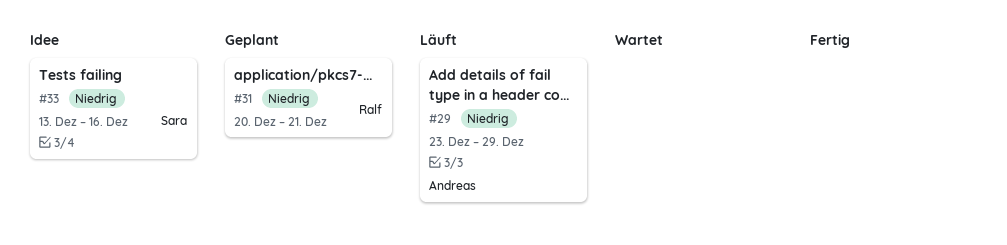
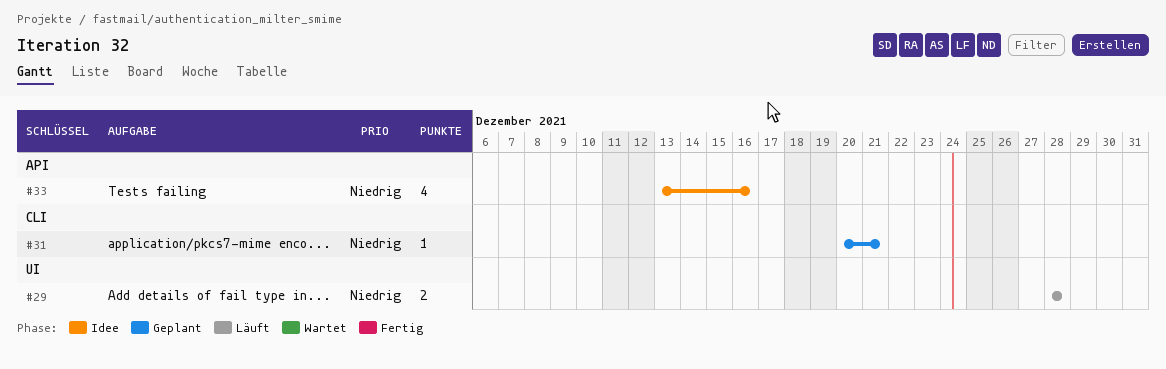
#29, start: Dec 23 -> Dec 28
#29, due: Dec 29 -> Dec 28

